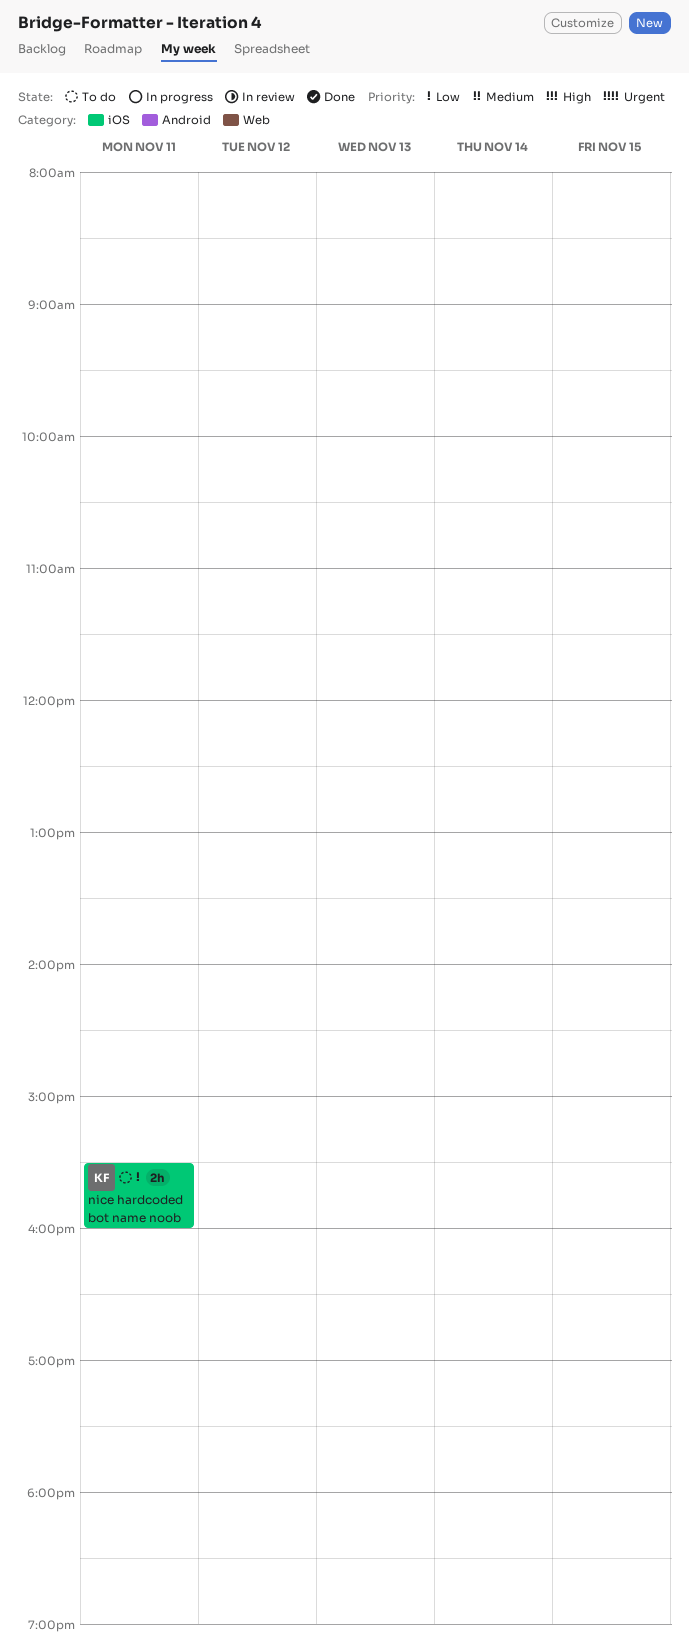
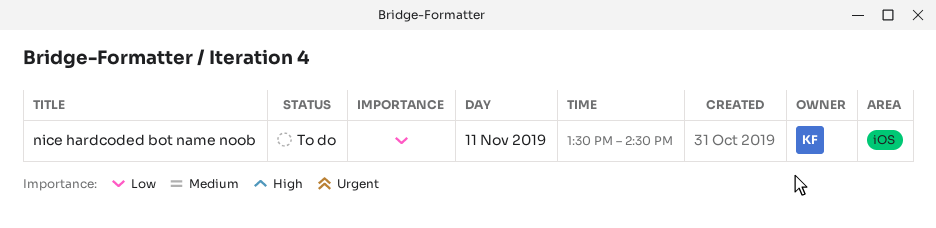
nice hardcoded bot name noob, begins: 15:30 -> 13:30
nice hardcoded bot name noob, ends: 16:00 -> 14:30

